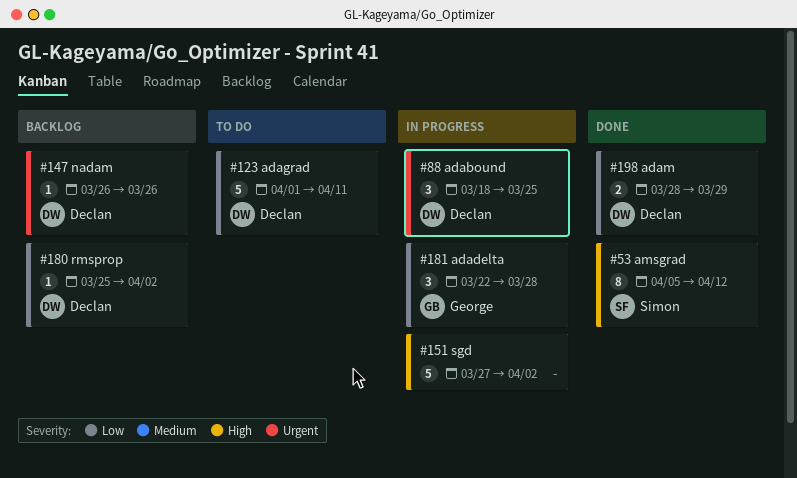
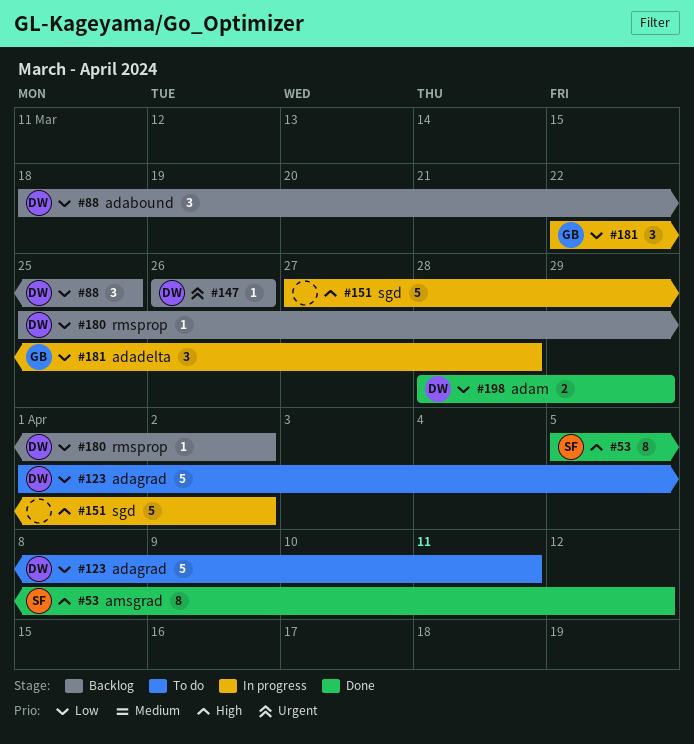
#88, status: In progress -> Backlog
#88, priority: Urgent -> Low

